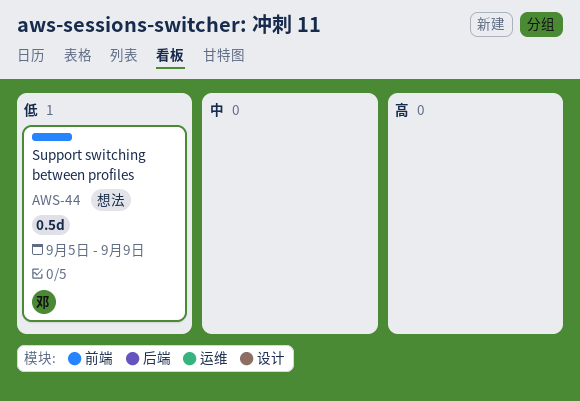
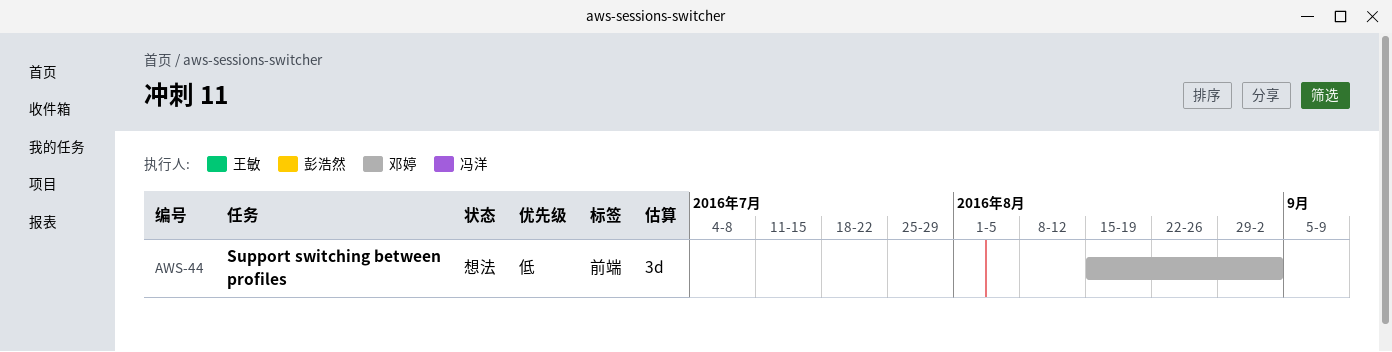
AWS-44, estimate: 0.5d -> 3d
AWS-44, start: Sep 5 -> Aug 15
AWS-44, due: Sep 9 -> Sep 2

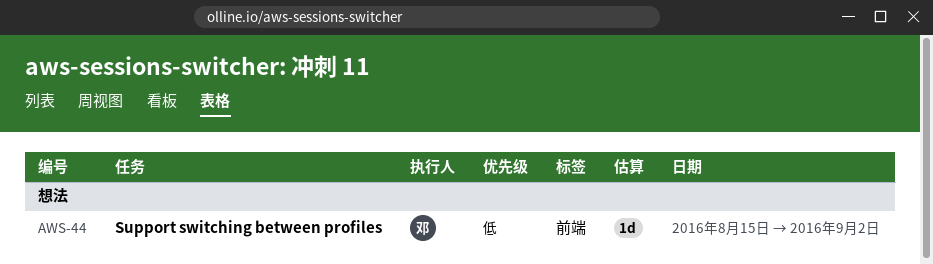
AWS-44, estimate: 3d -> 1d

